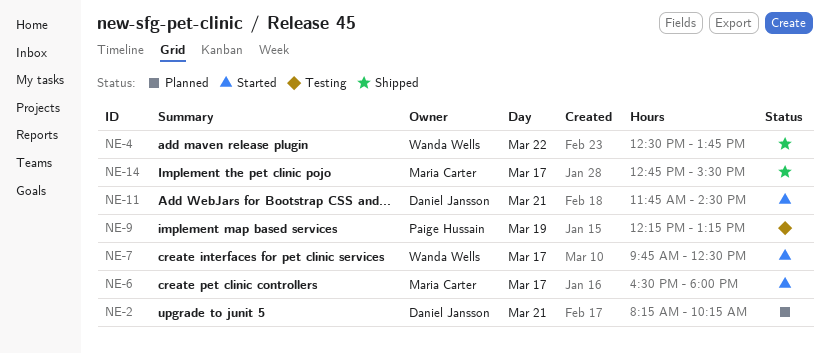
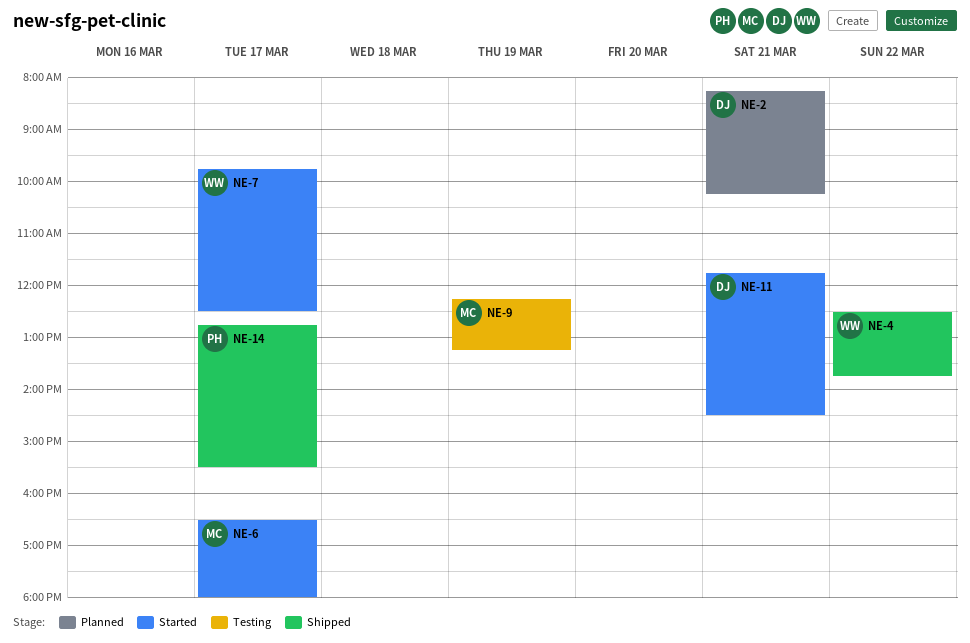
NE-9, owner: Paige Hussain -> Maria Carter
NE-14, owner: Maria Carter -> Paige Hussain

